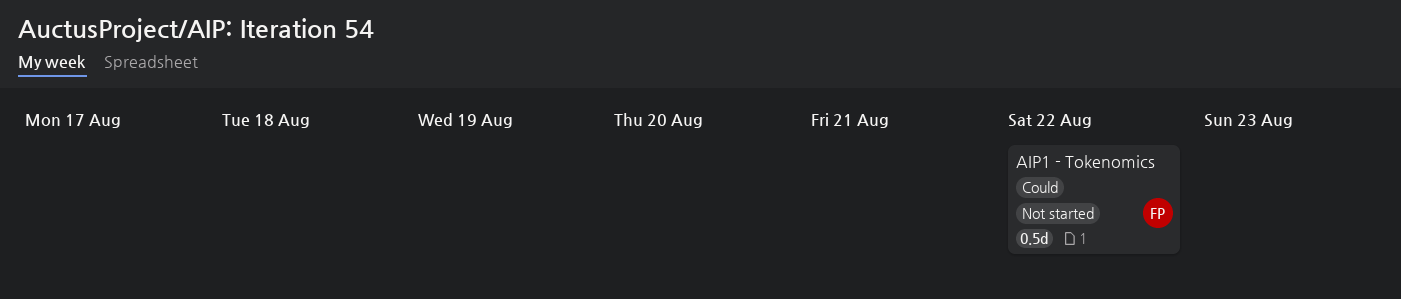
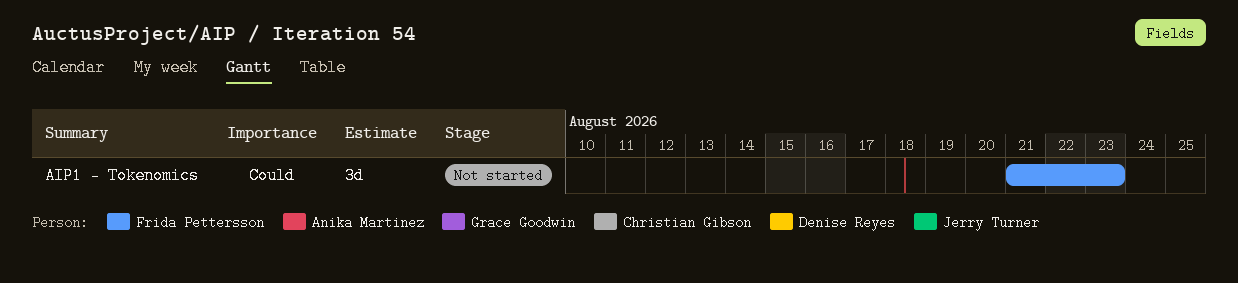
AIP1 - Tokenomics, estimate: 0.5d -> 3d
AIP1 - Tokenomics, due: Aug 22 -> Aug 23

